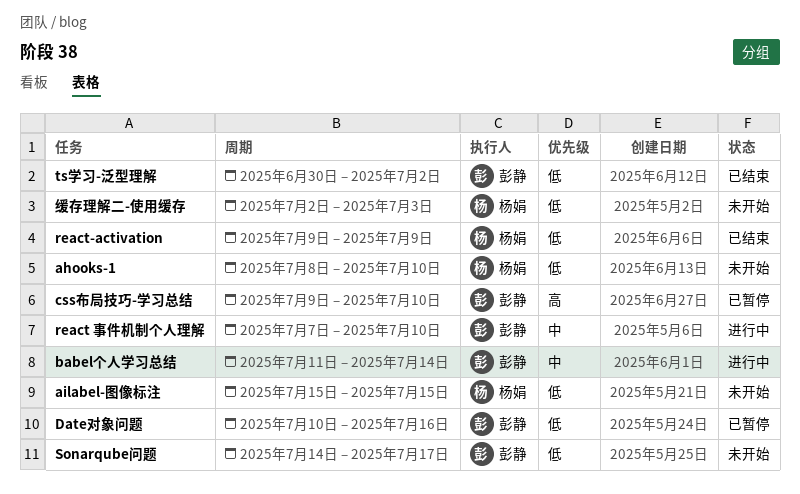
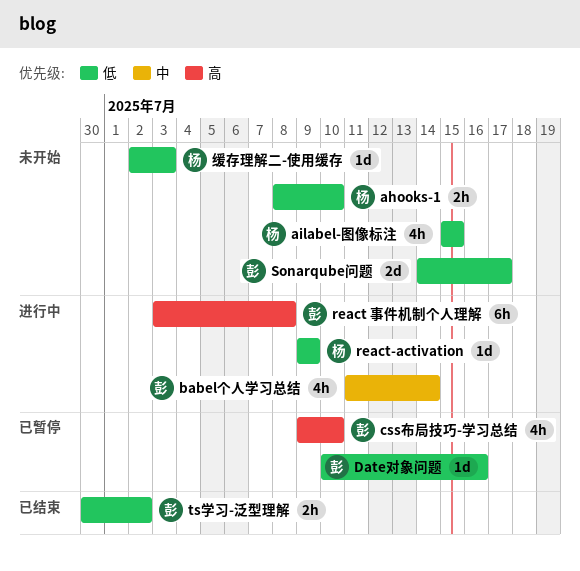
react 事件机制个人理解, priority: 中 -> 高
react 事件机制个人理解, start: Jul 7 -> Jul 3
react 事件机制个人理解, due: Jul 10 -> Jul 8
react-activation, status: 已结束 -> 进行中

